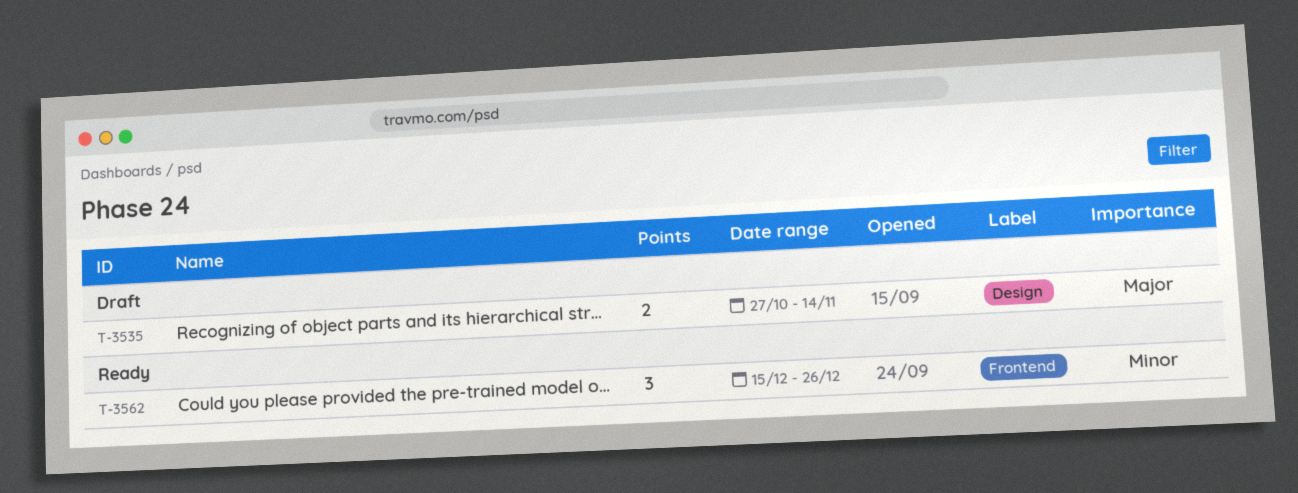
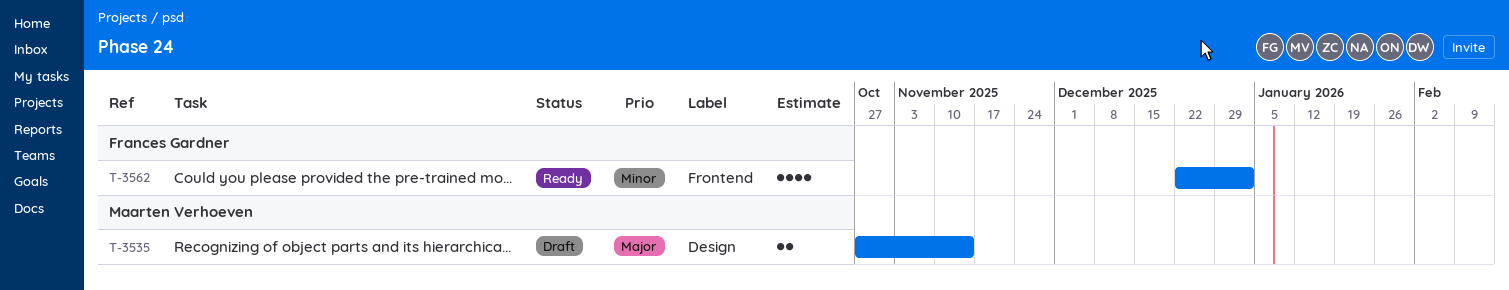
T-3562, estimate: 3 -> 4
T-3562, start: Dec 15 -> Dec 22
T-3562, due: Dec 26 -> Jan 2

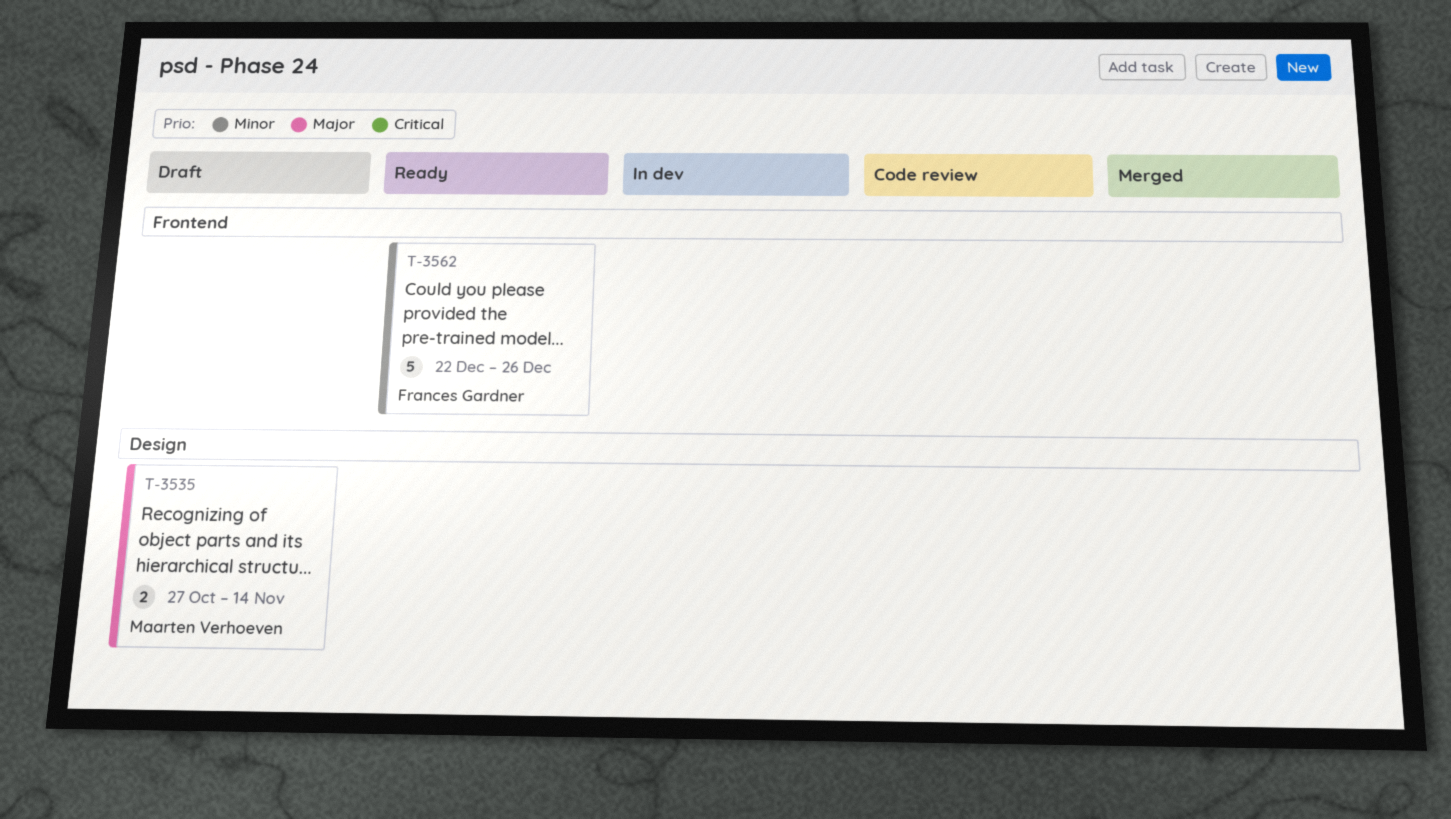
T-3562, estimate: 4 -> 5
T-3562, due: Jan 2 -> Dec 26

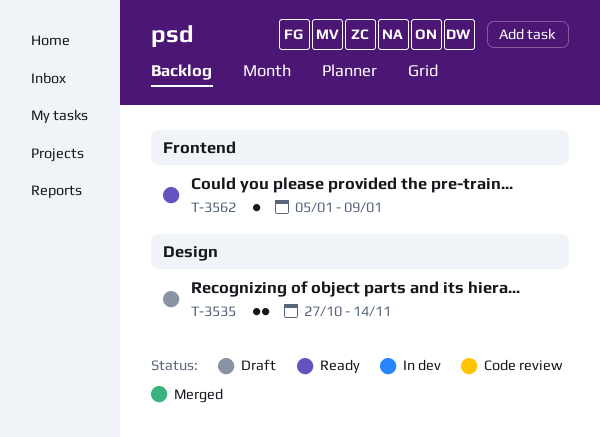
T-3562, estimate: 5 -> 1
T-3562, start: Dec 22 -> Jan 5
T-3562, due: Dec 26 -> Jan 9

